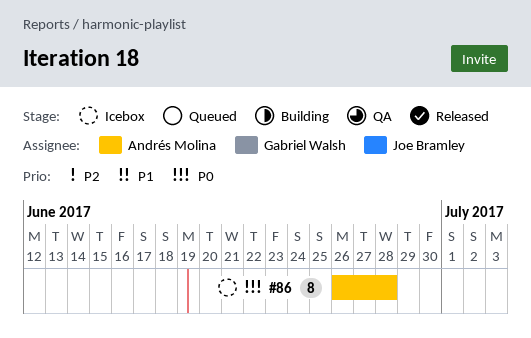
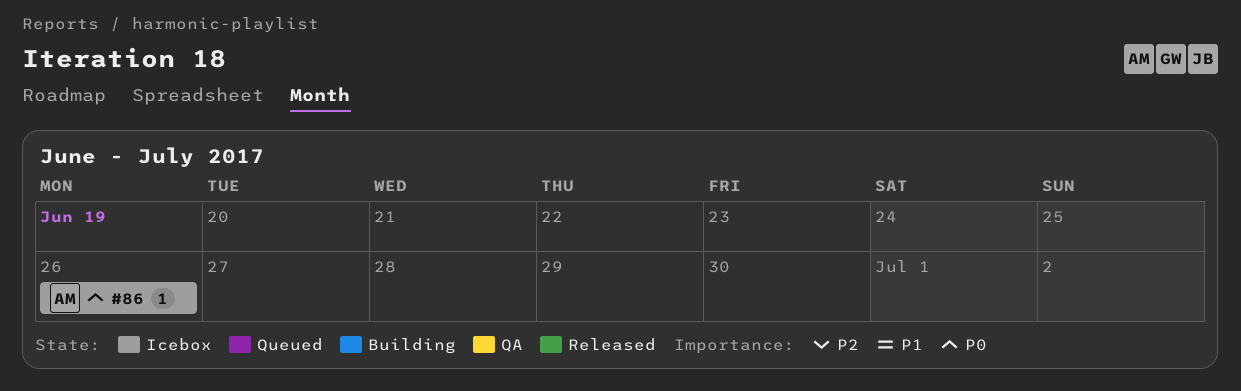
#86, estimate: 8 -> 1
#86, due: Jun 28 -> Jun 26

